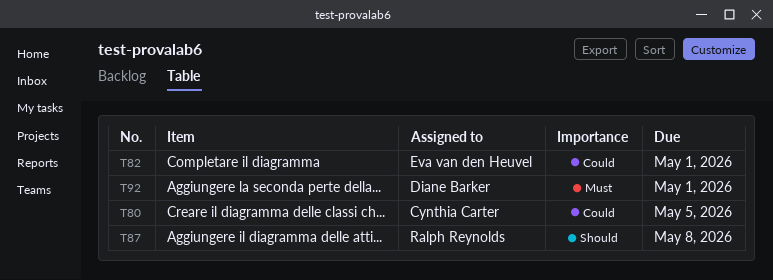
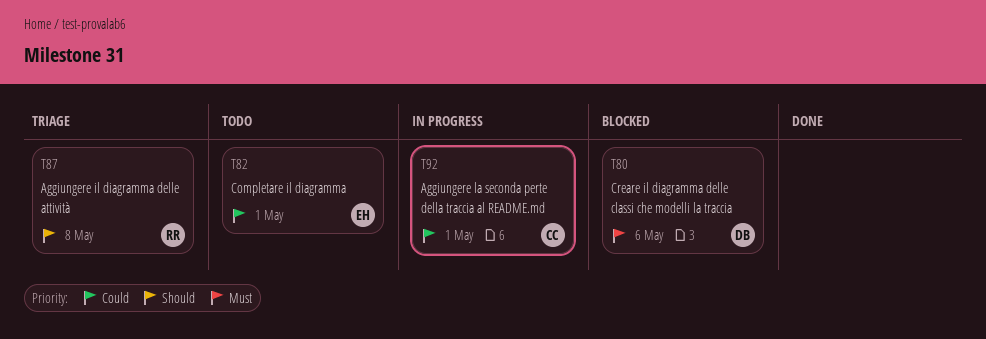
T80, owner: Cynthia Carter -> Diane Barker
T80, priority: Could -> Must
T80, due: May 5 -> May 6
T92, owner: Diane Barker -> Cynthia Carter
T92, priority: Must -> Could

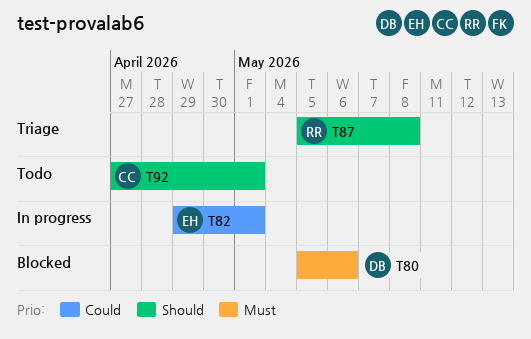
T82, status: Todo -> In progress
T92, status: In progress -> Todo
T92, priority: Could -> Should

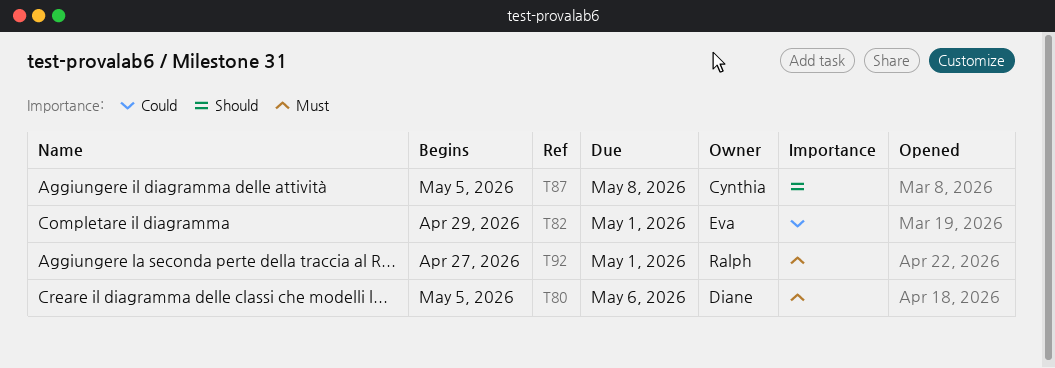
T87, owner: Ralph -> Cynthia
T92, owner: Cynthia -> Ralph
T92, priority: Should -> Must

